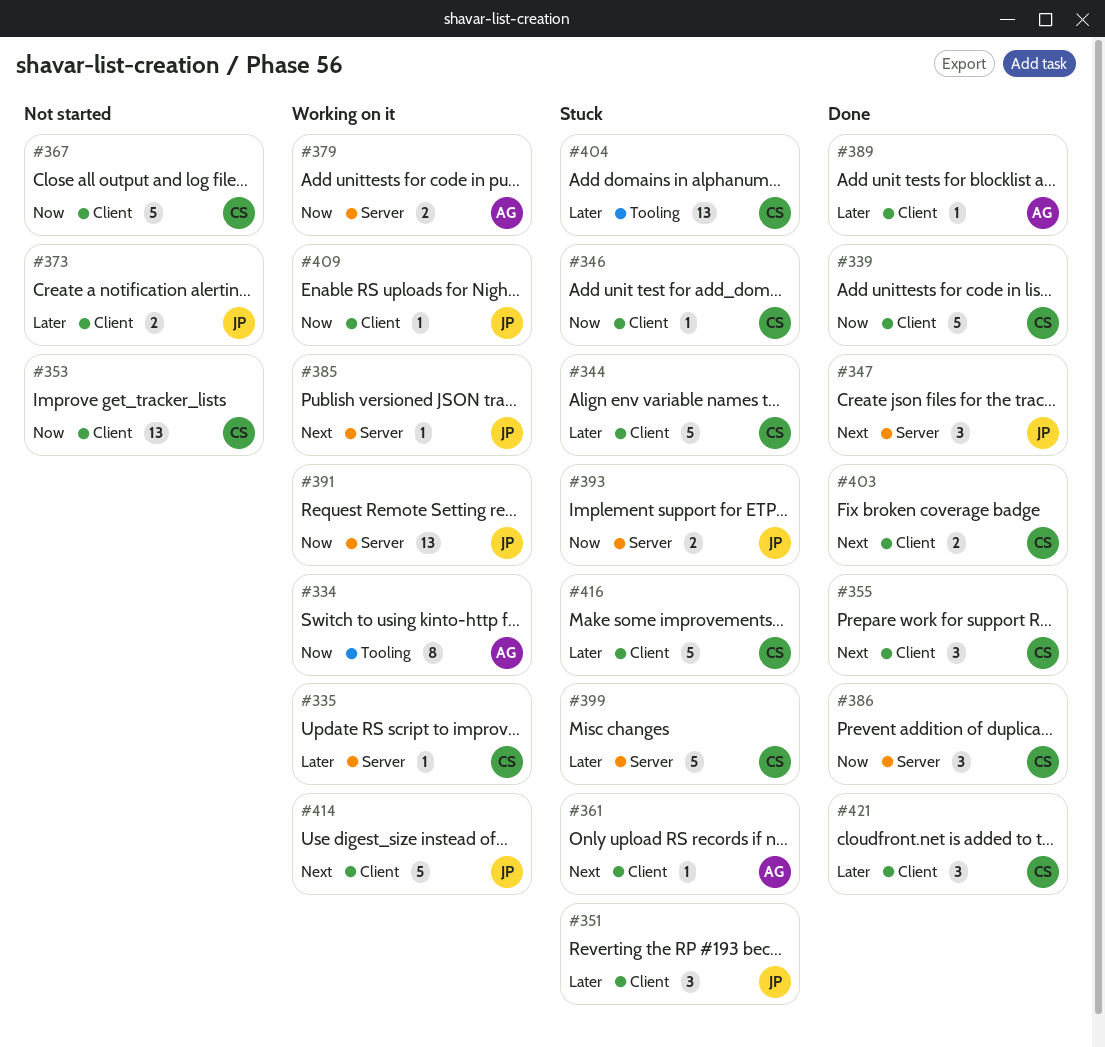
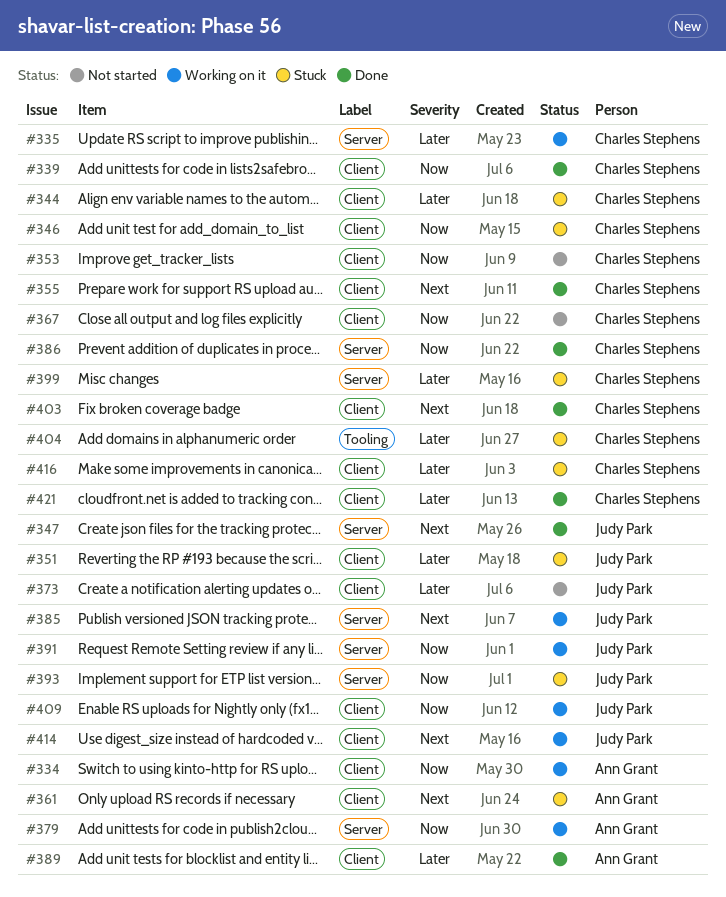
#334, label: Tooling -> Client

